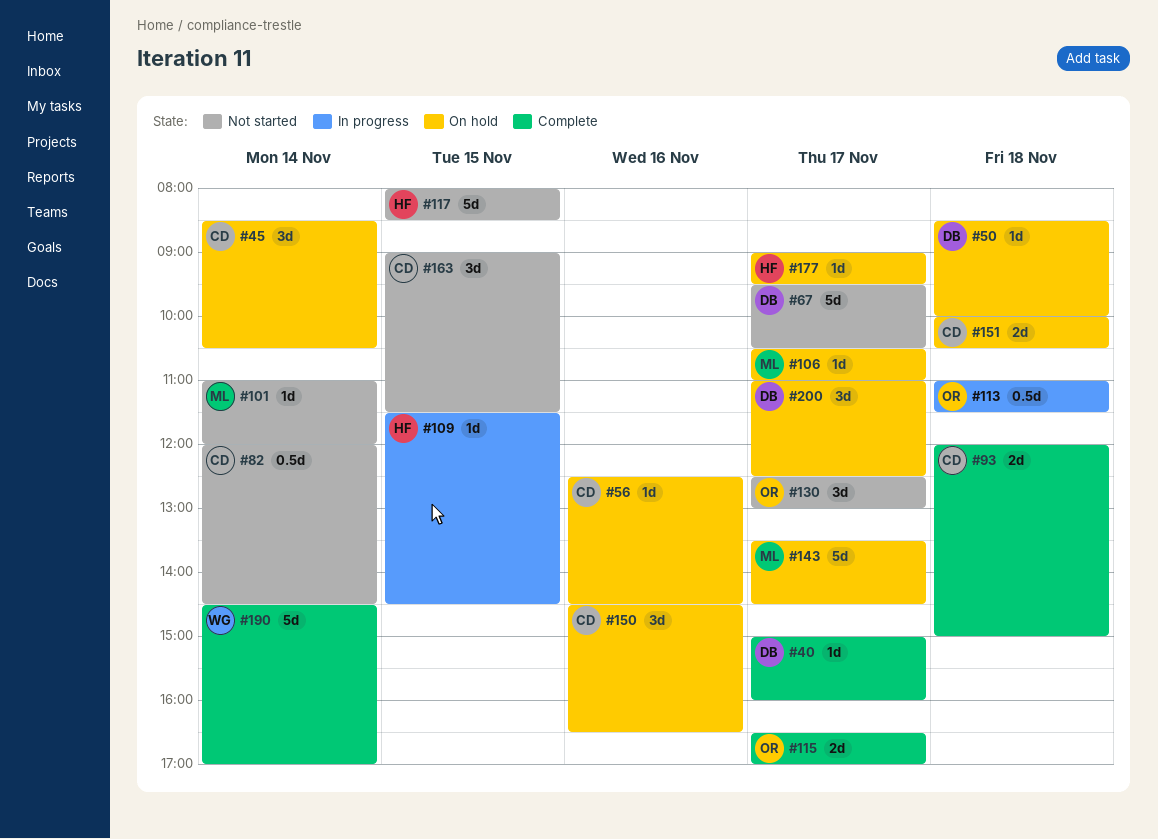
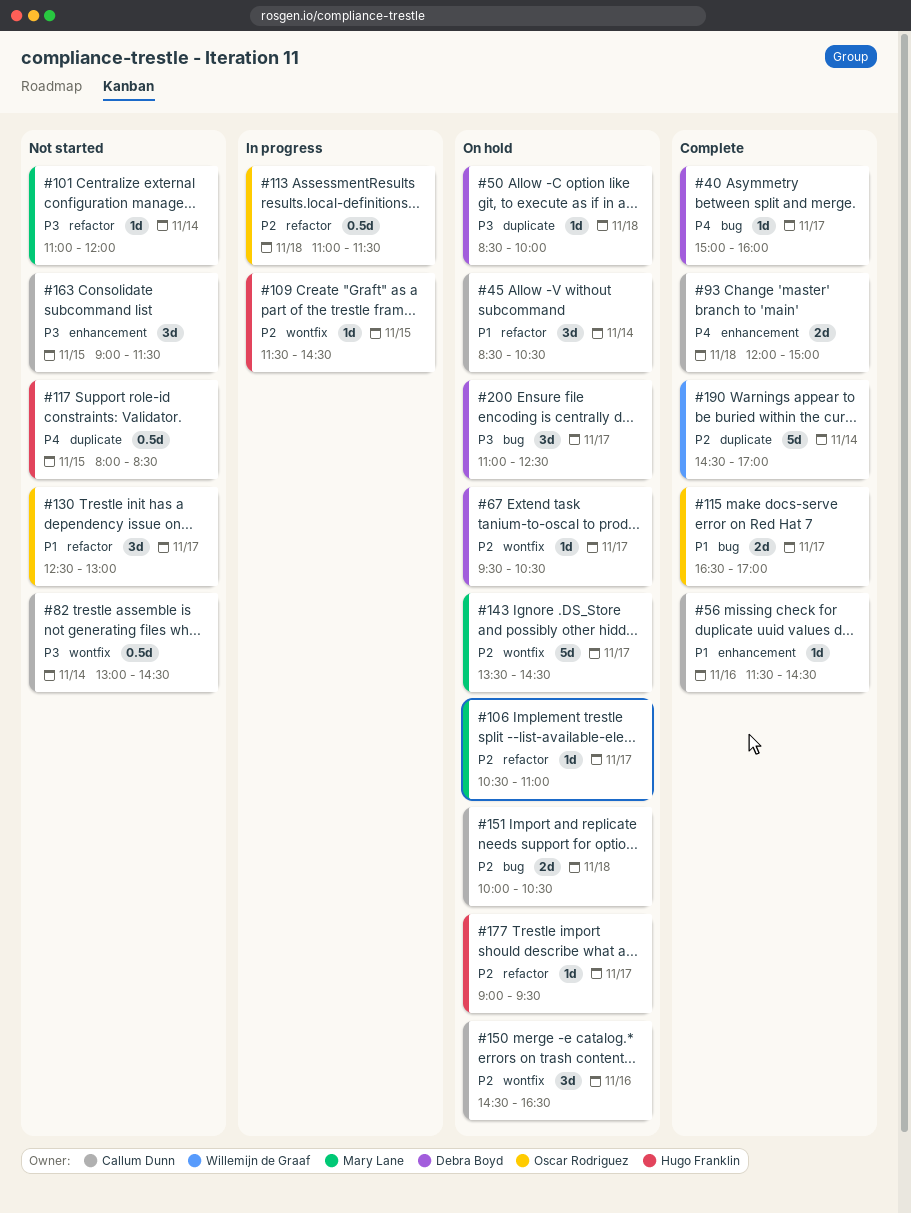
#56, status: On hold -> Complete
#56, begins: 12:30 -> 11:30
#67, status: Not started -> On hold
#67, estimate: 5d -> 1d
#82, begins: 12:00 -> 13:00
#117, estimate: 5d -> 0.5d

